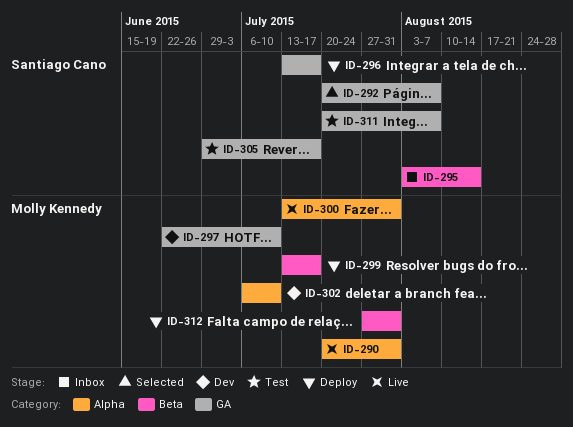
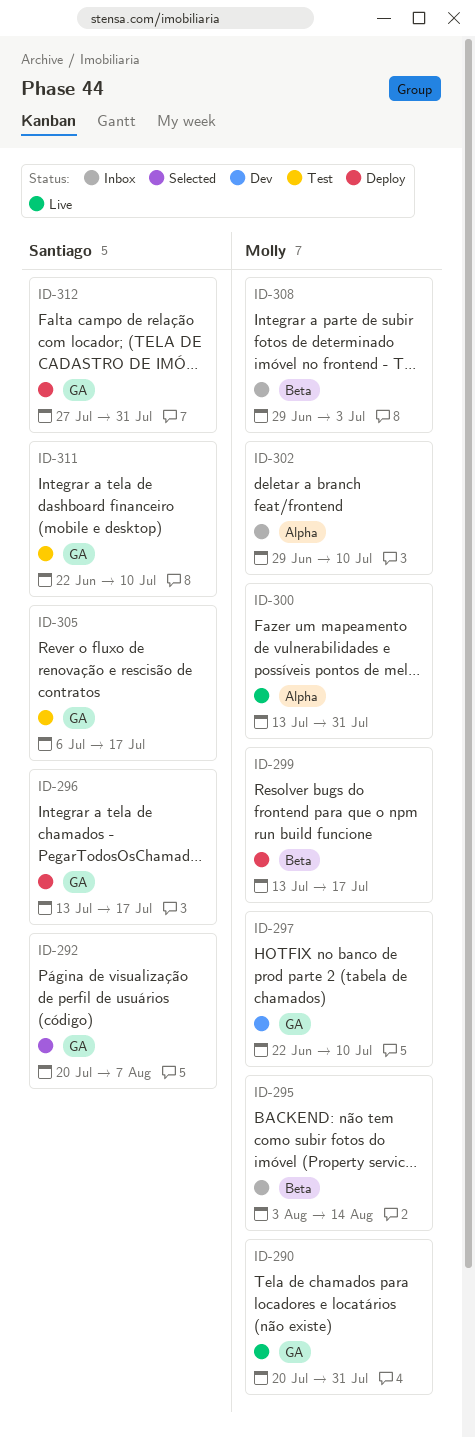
ID-290, label: Alpha -> GA
ID-295, owner: Santiago Cano -> Molly Kennedy
ID-302, status: Dev -> Inbox
ID-302, start: Jul 6 -> Jun 29
ID-305, start: Jun 29 -> Jul 6
ID-308: none -> present
ID-311, start: Jul 20 -> Jun 22
ID-311, due: Aug 7 -> Jul 10
ID-312, owner: Molly Kennedy -> Santiago Cano
ID-312, label: Beta -> GA

